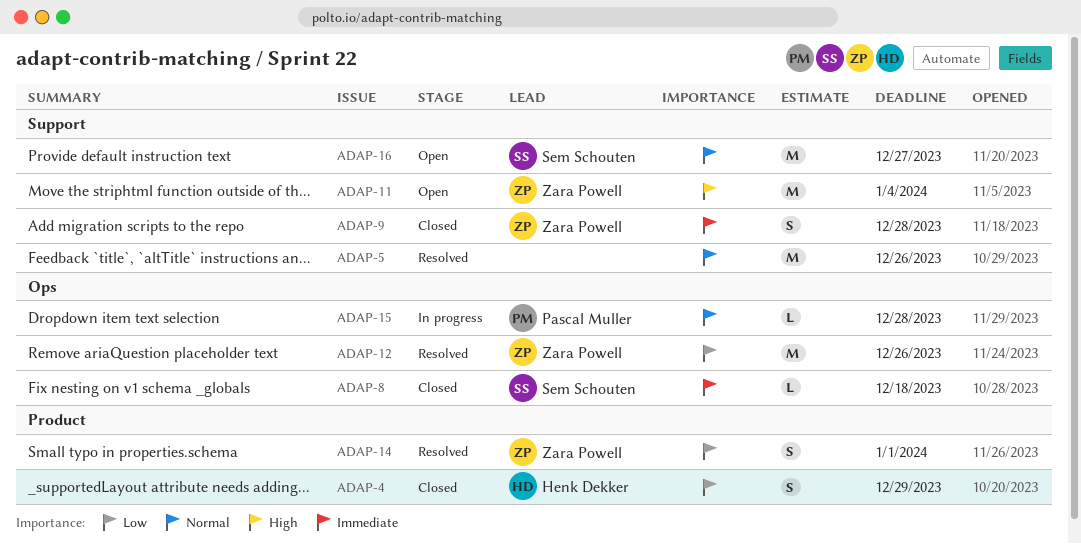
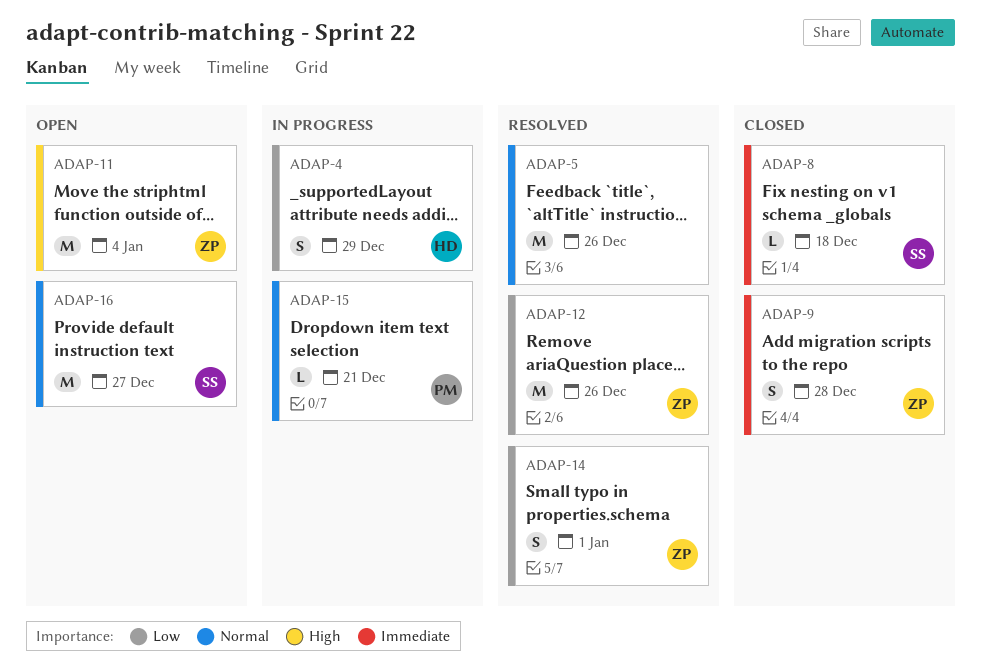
ADAP-4, status: Closed -> In progress
ADAP-15, due: Dec 28 -> Dec 21

